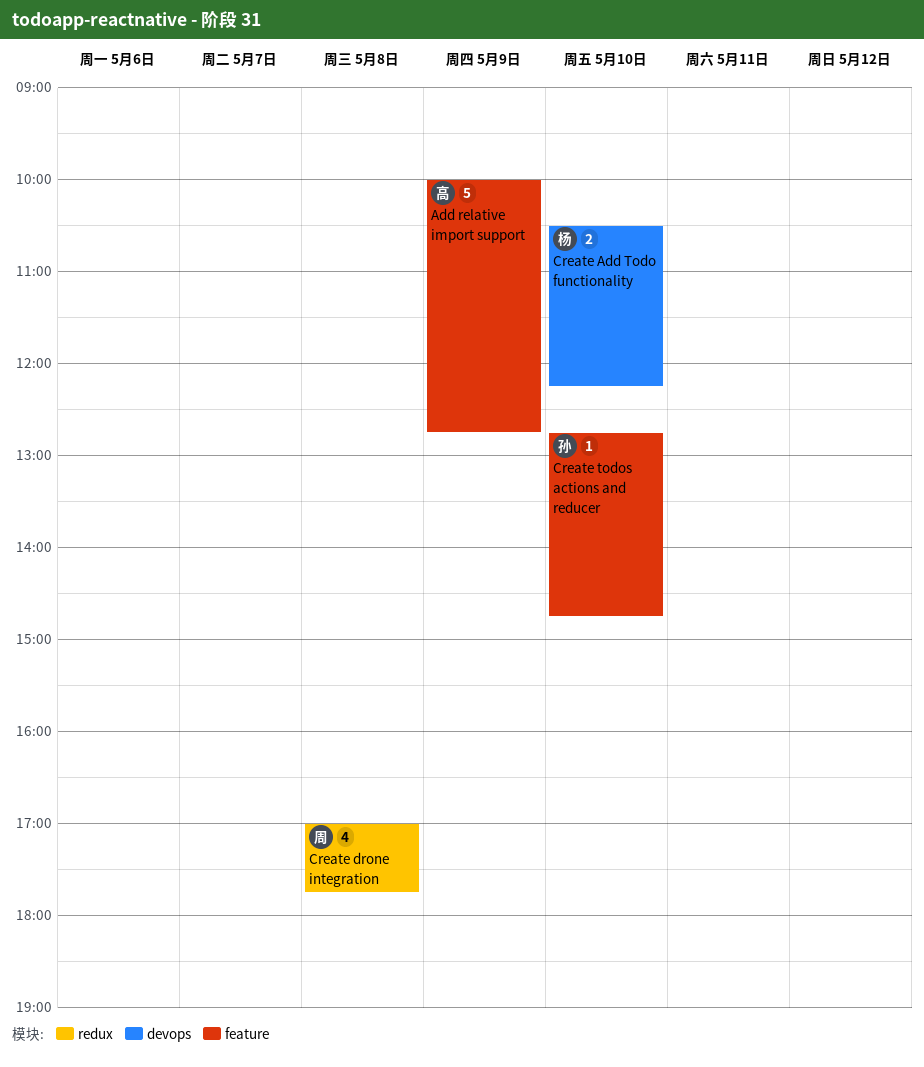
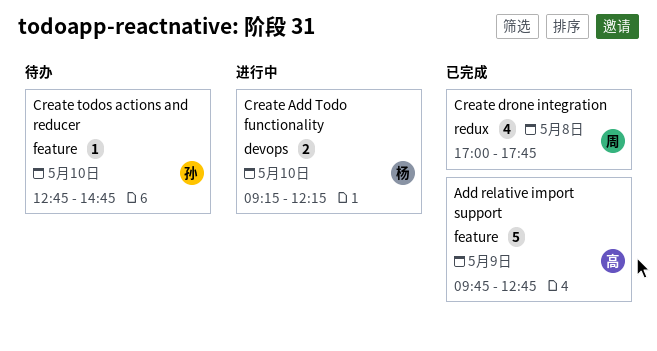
Add relative import support, begins: 10:00 -> 09:45
Create Add Todo functionality, begins: 10:30 -> 09:15

